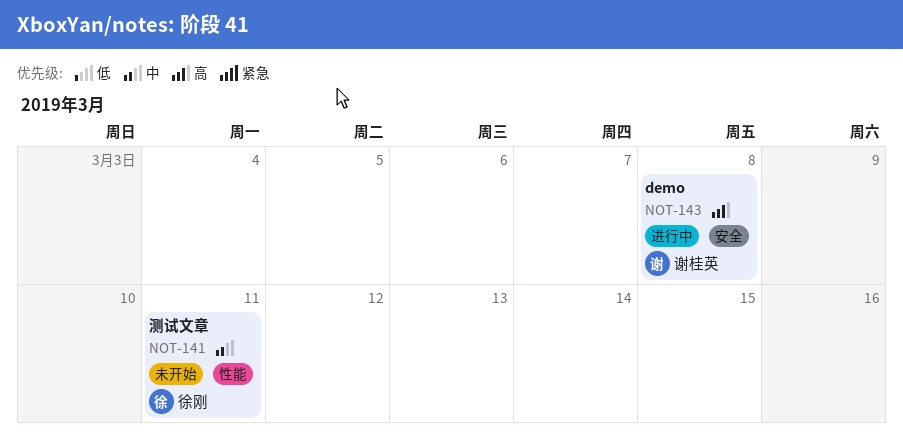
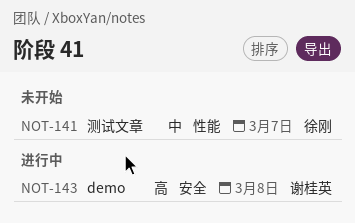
NOT-141, due: Mar 11 -> Mar 7

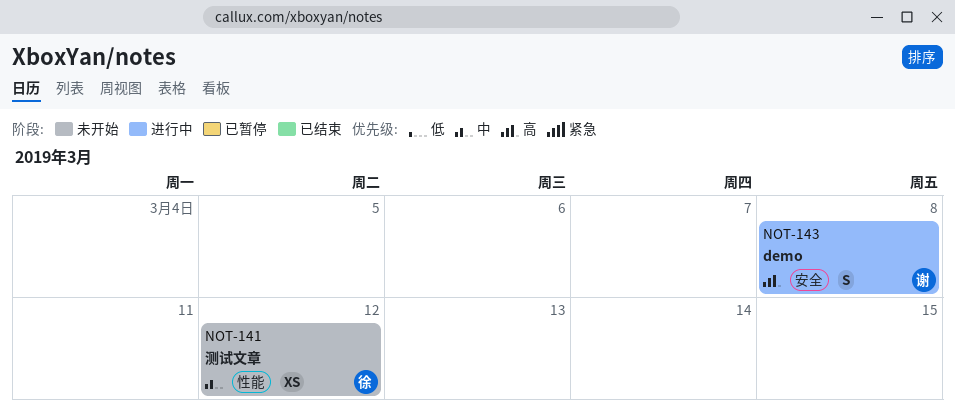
NOT-141, due: Mar 7 -> Mar 12

